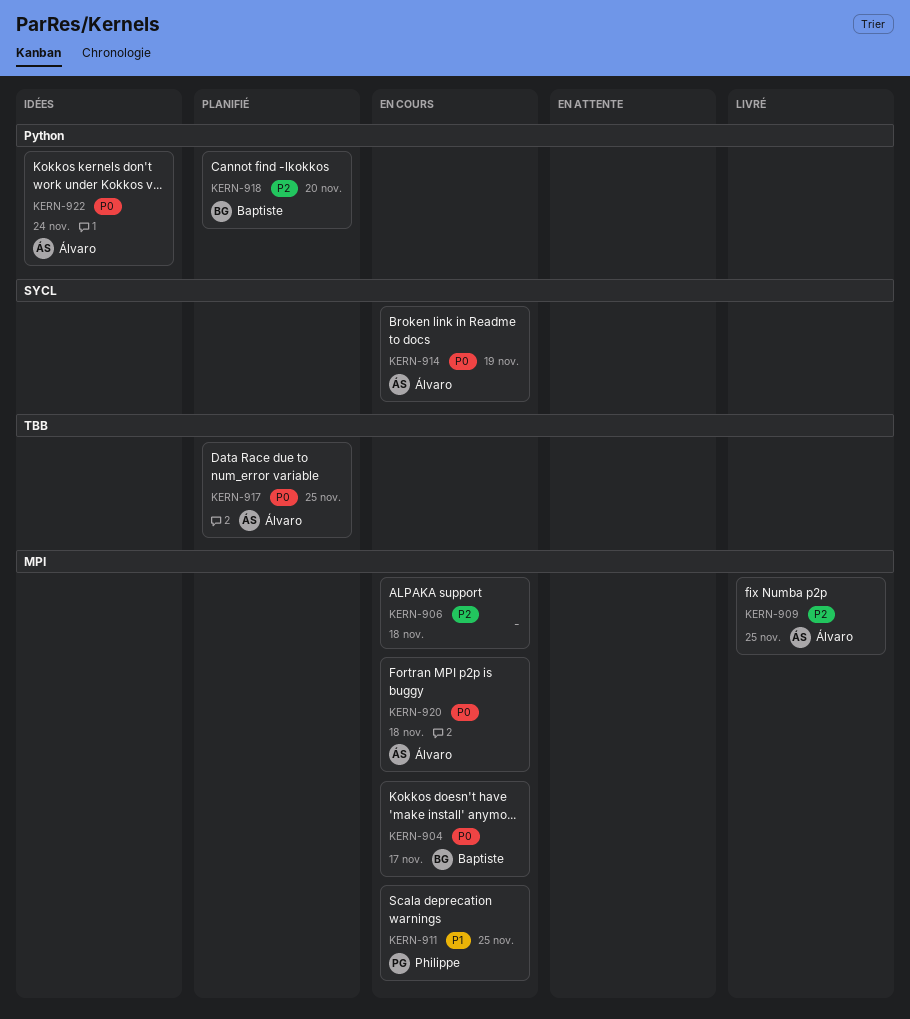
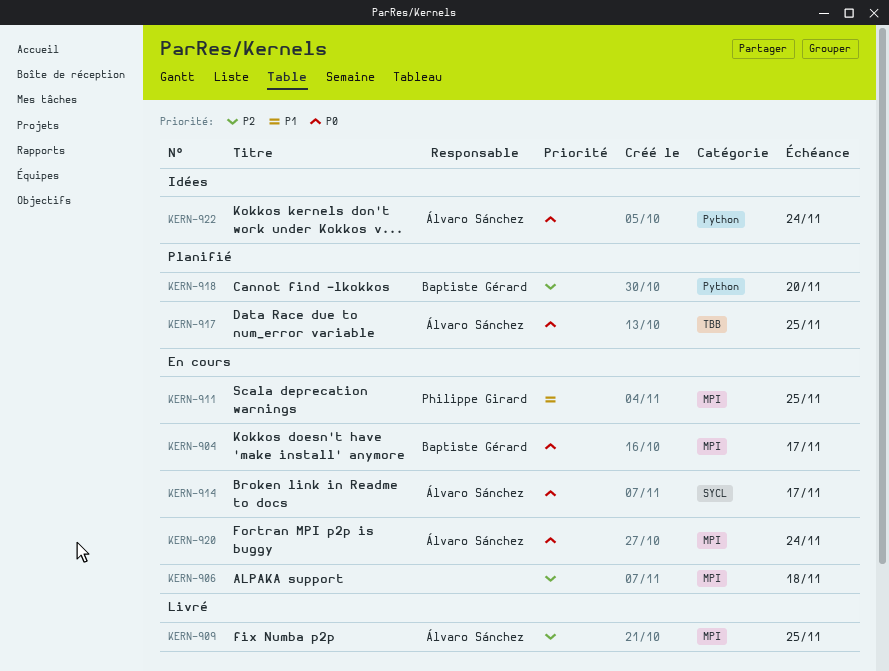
KERN-914, due: Nov 19 -> Nov 17
KERN-920, due: Nov 18 -> Nov 24

